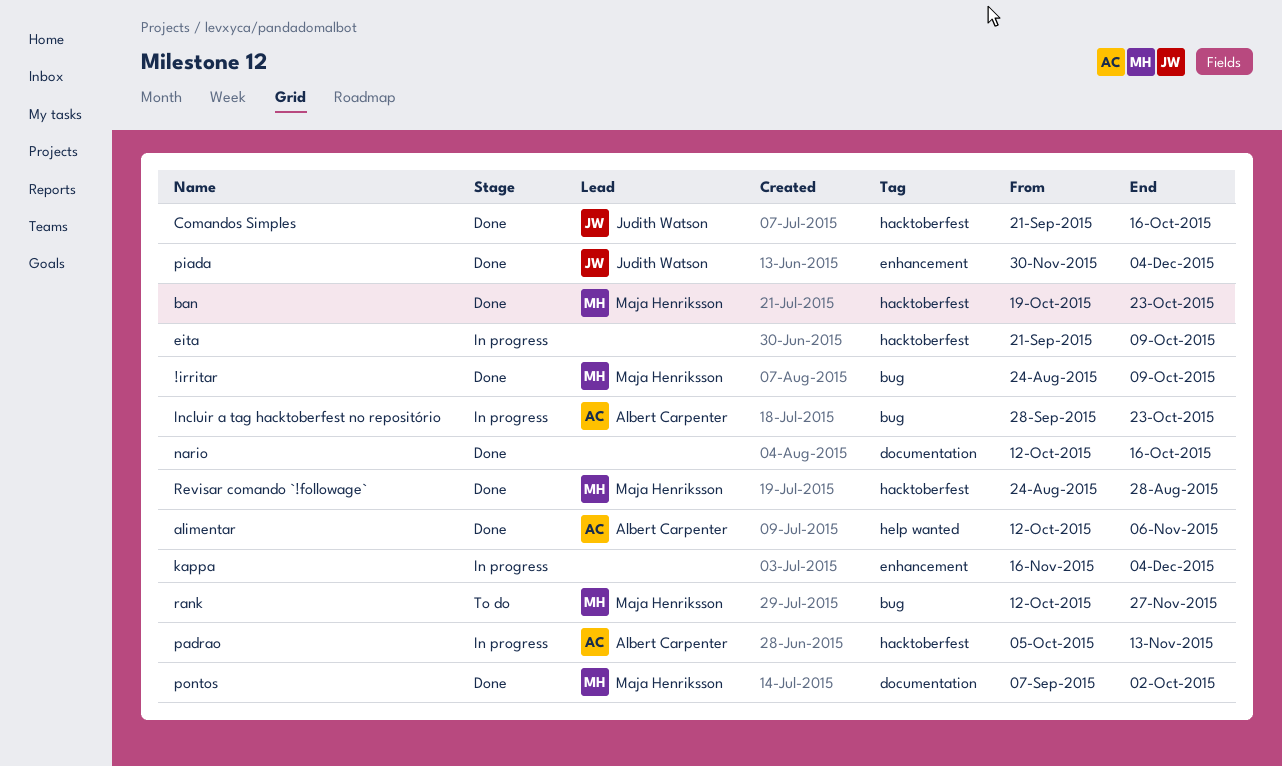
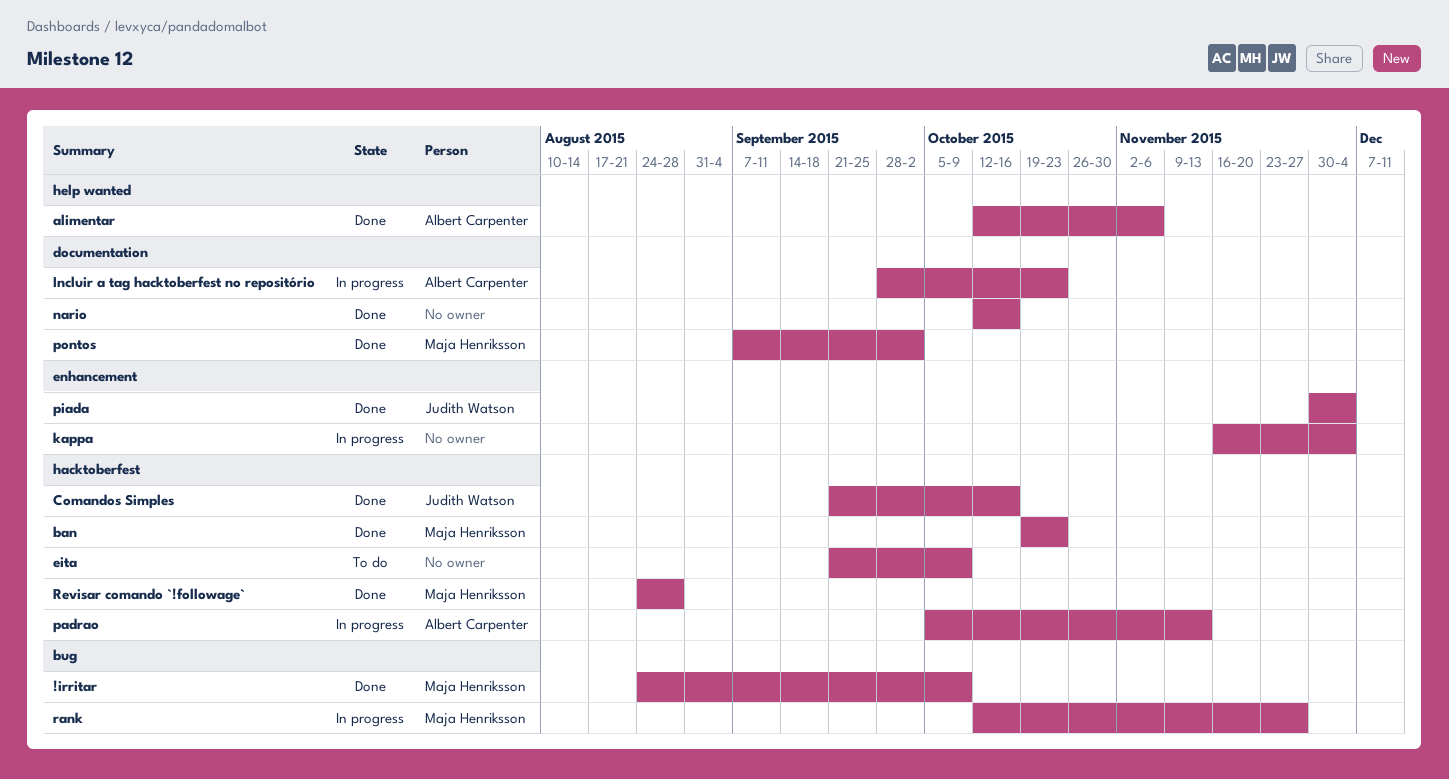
eita, status: In progress -> To do
Incluir a tag hacktoberfest no repositório, label: bug -> documentation
rank, status: To do -> In progress

